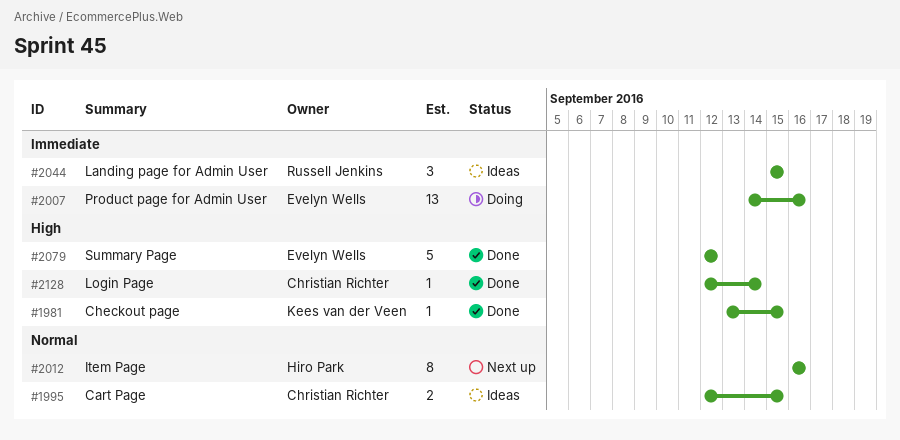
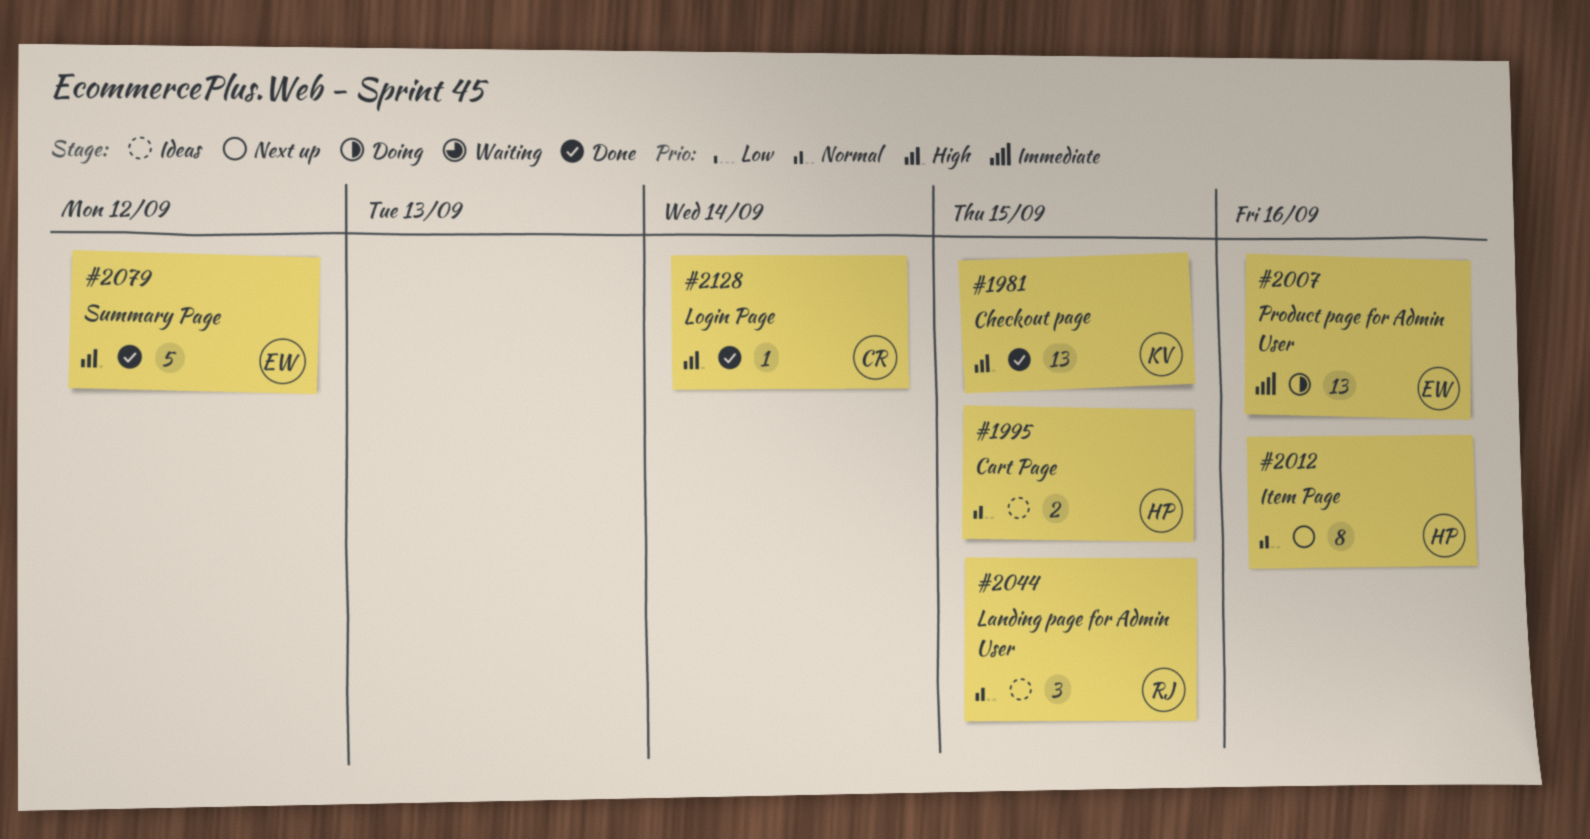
#1981, estimate: 1 -> 13
#1995, owner: Christian Richter -> Hiro Park
#2044, priority: Immediate -> Normal

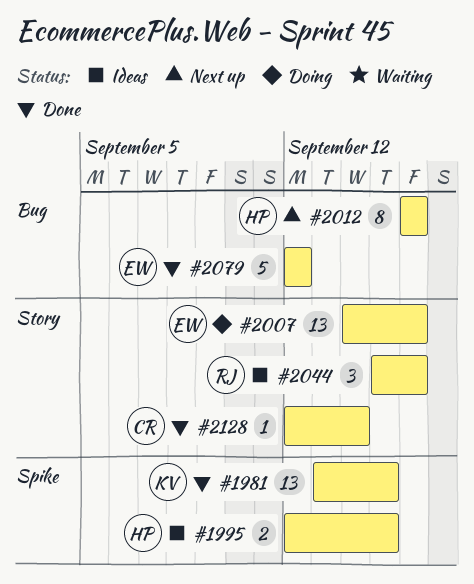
#2044, due: Sep 15 -> Sep 16

